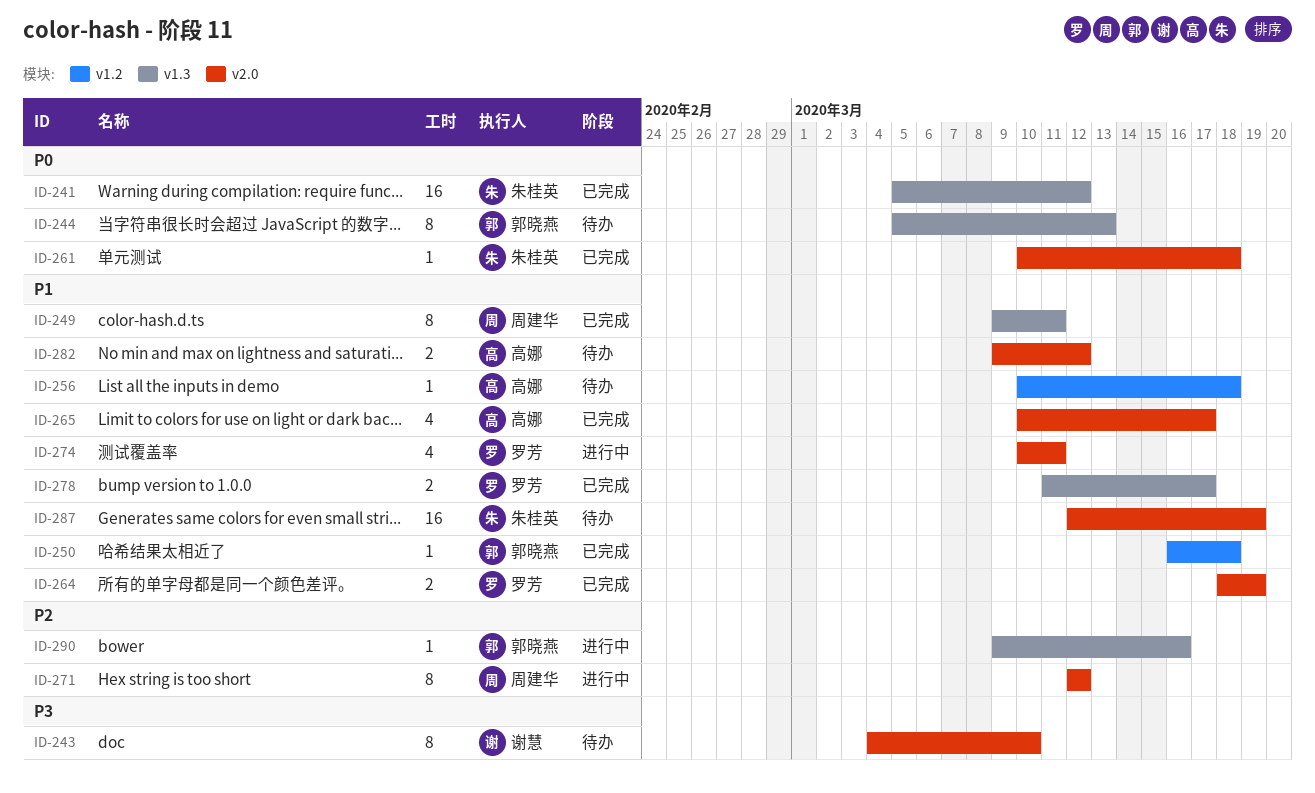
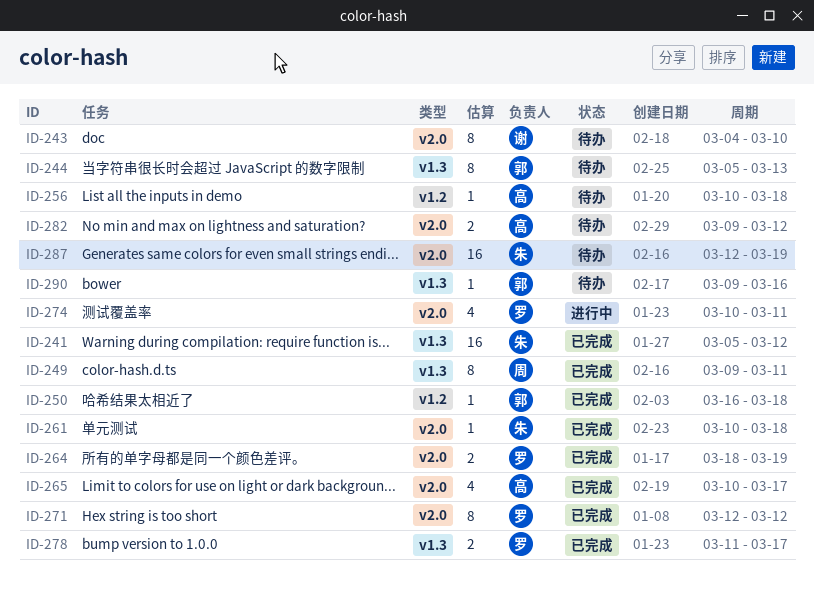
ID-271, status: 进行中 -> 已完成
ID-271, owner: 周建华 -> 罗芳
ID-290, status: 进行中 -> 待办

